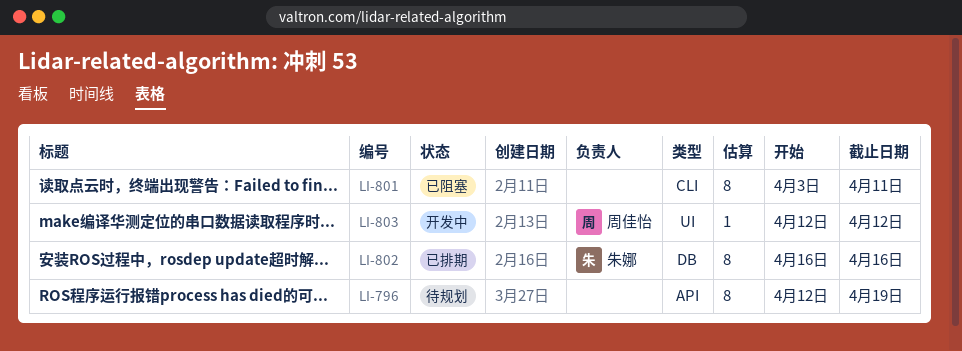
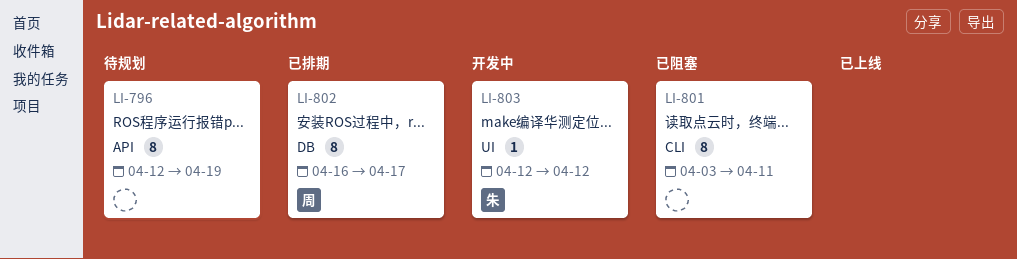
LI-802, owner: 朱娜 -> 周佳怡
LI-802, due: Apr 16 -> Apr 17
LI-803, owner: 周佳怡 -> 朱娜

